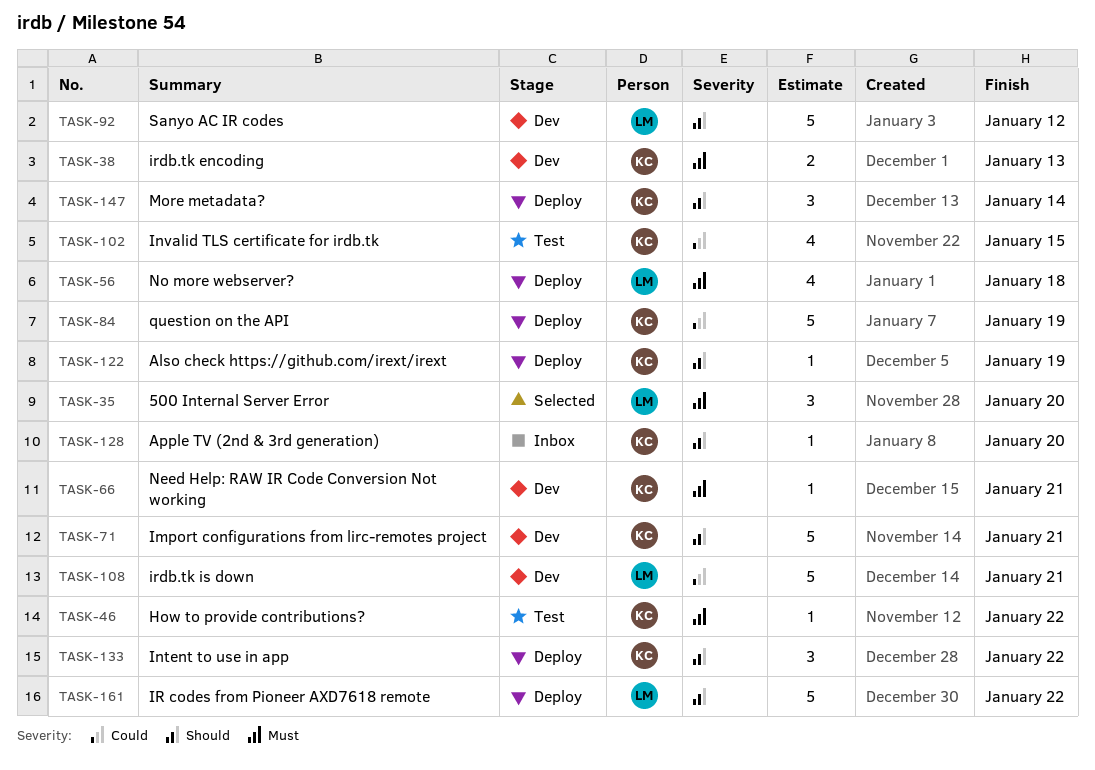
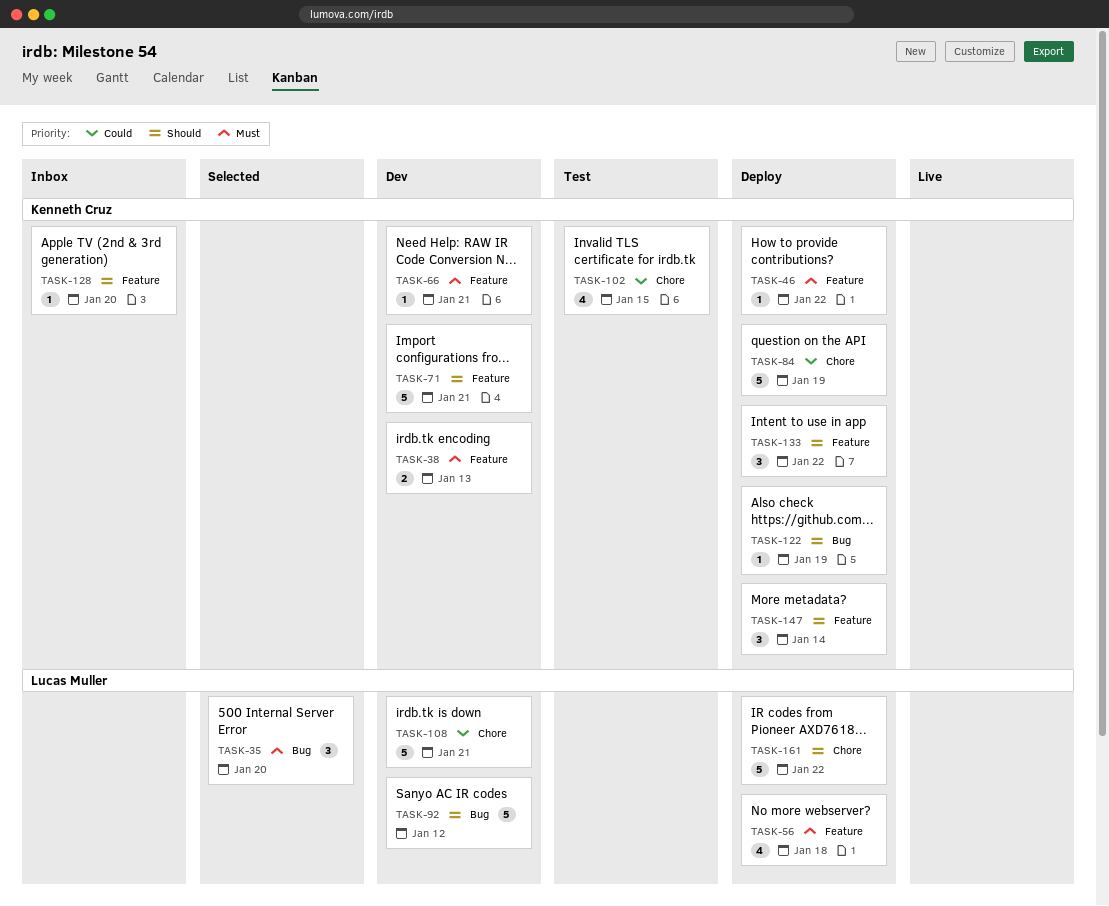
TASK-46, status: Test -> Deploy

